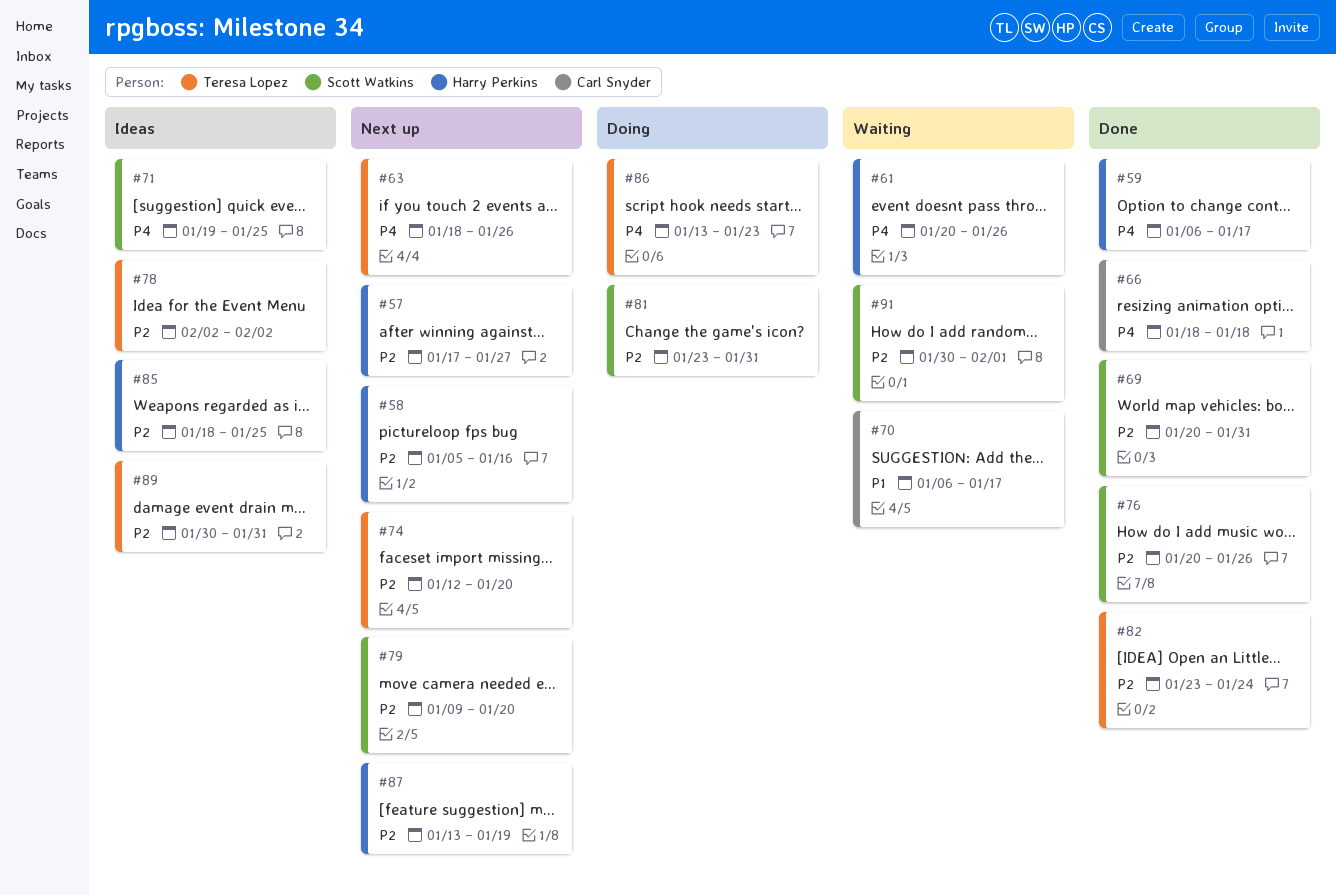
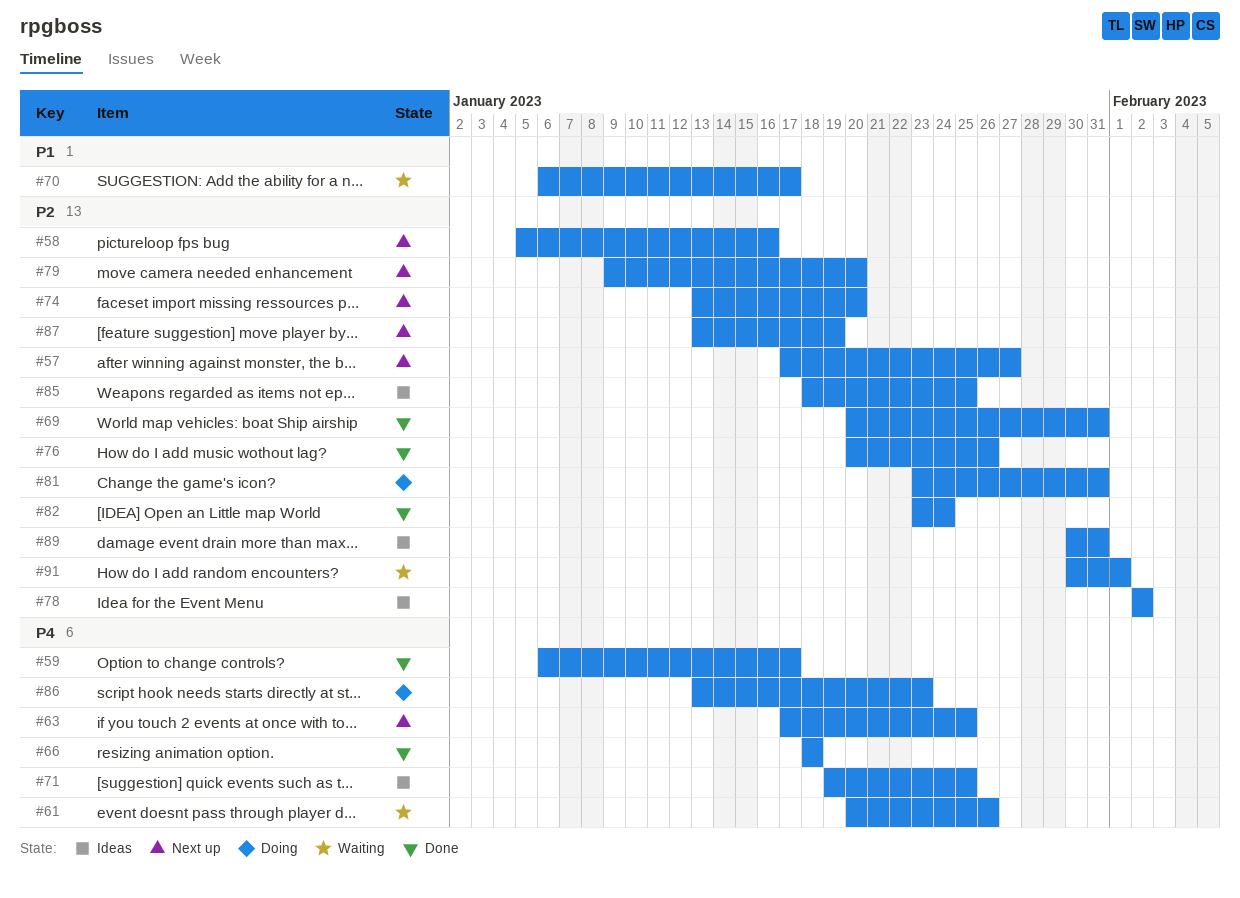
#63, start: Jan 18 -> Jan 17
#63, due: Jan 26 -> Jan 25
#74, start: Jan 12 -> Jan 13

